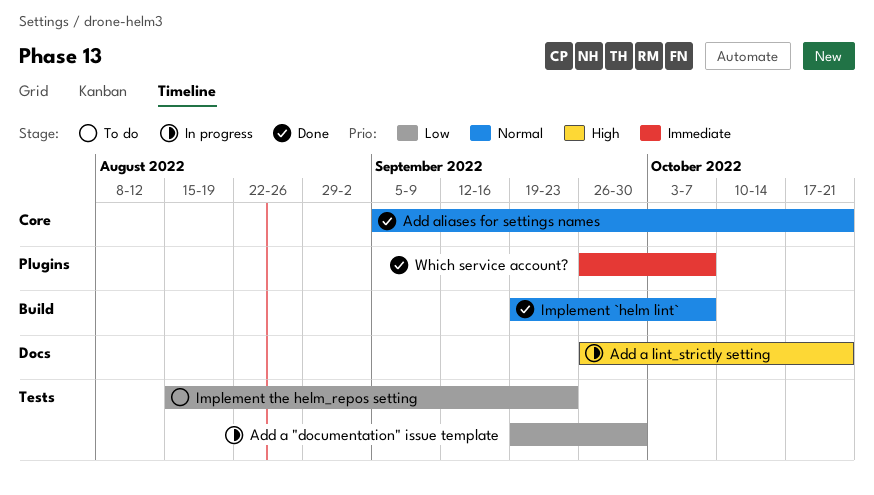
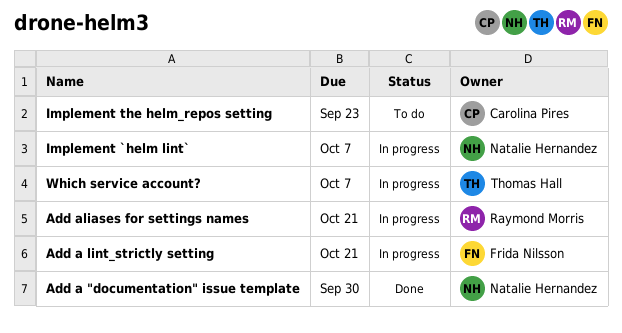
Add a "documentation" issue template, status: In progress -> Done
Add aliases for settings names, status: Done -> In progress
Implement `helm lint`, status: Done -> In progress
Which service account?, status: Done -> In progress

